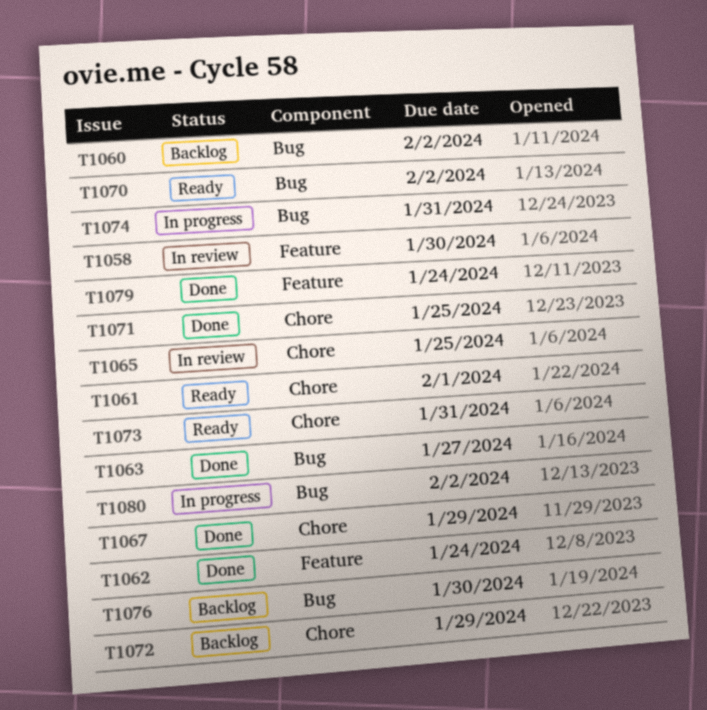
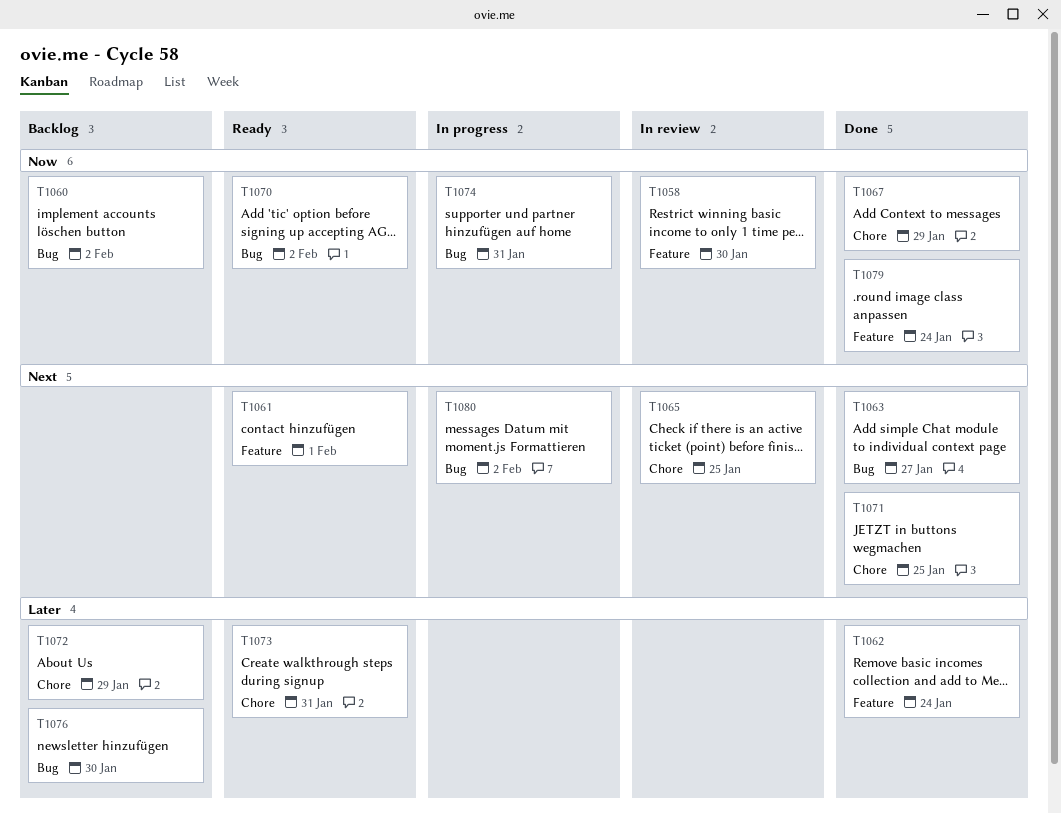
T1061, label: Chore -> Feature

